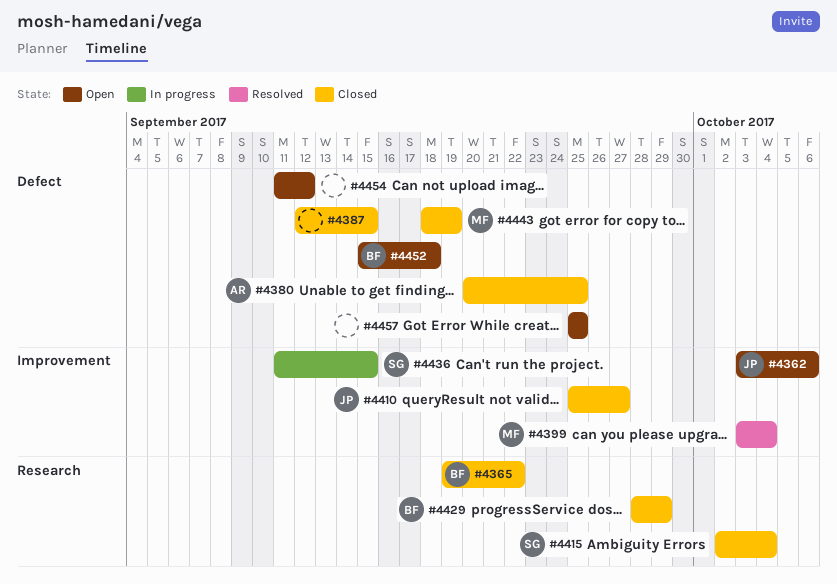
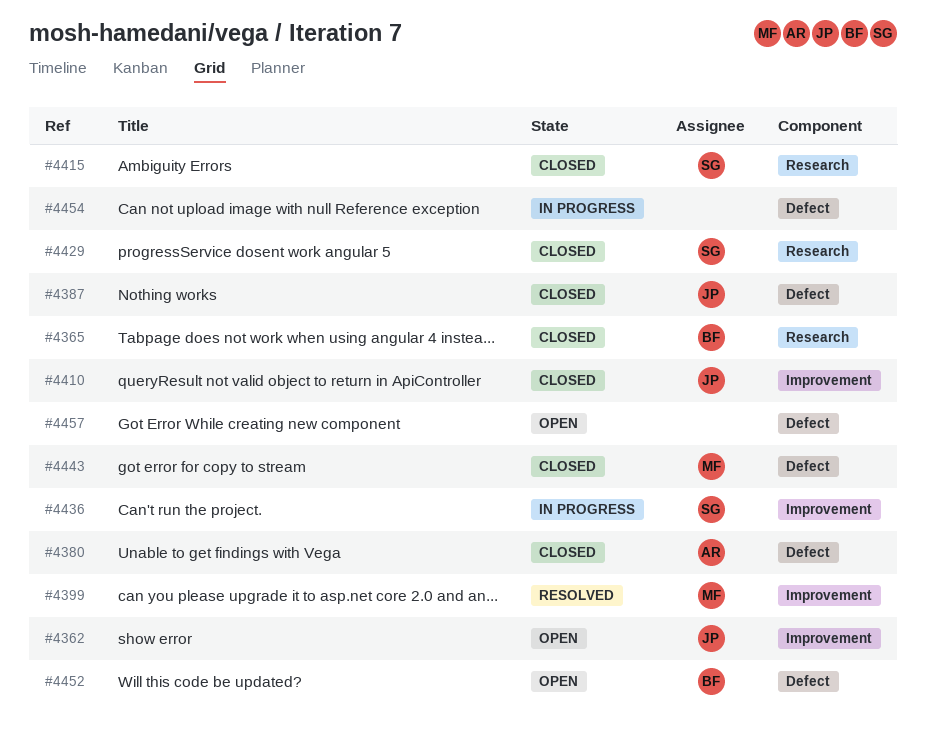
#4387, owner: none -> JP
#4429, owner: BF -> SG
#4454, status: Open -> In progress

